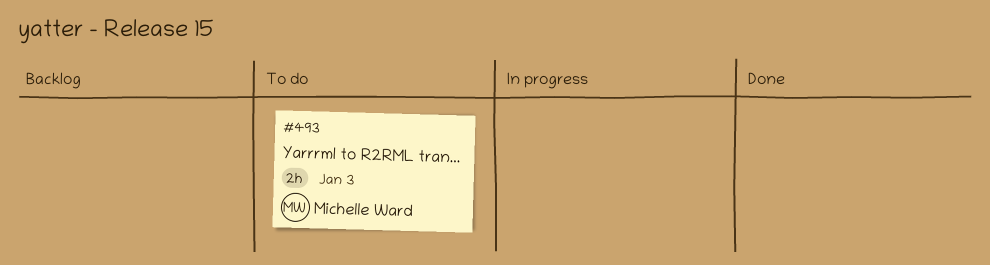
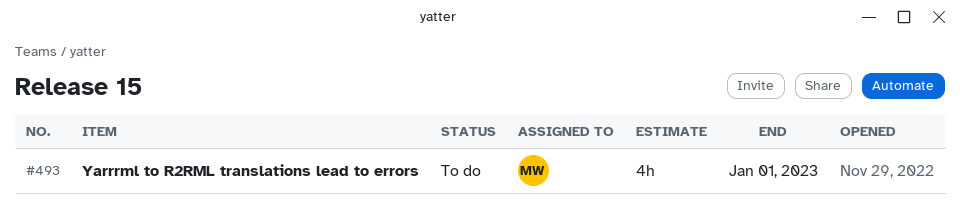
#493, estimate: 2h -> 4h
#493, due: Jan 3 -> Jan 1

